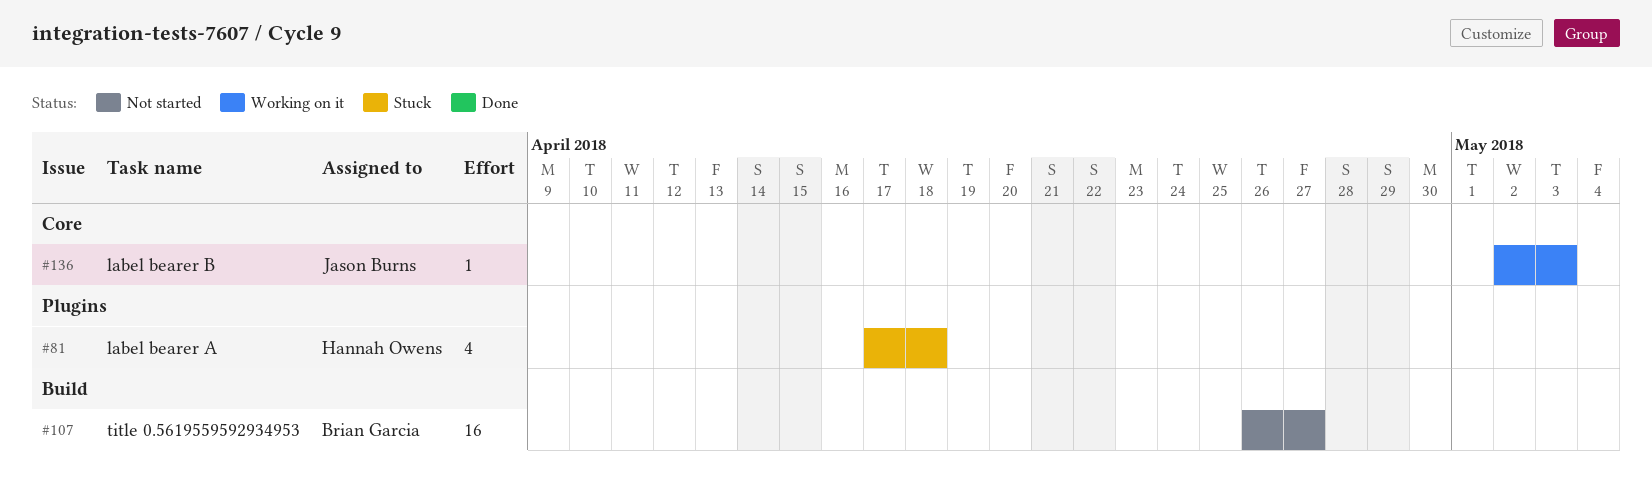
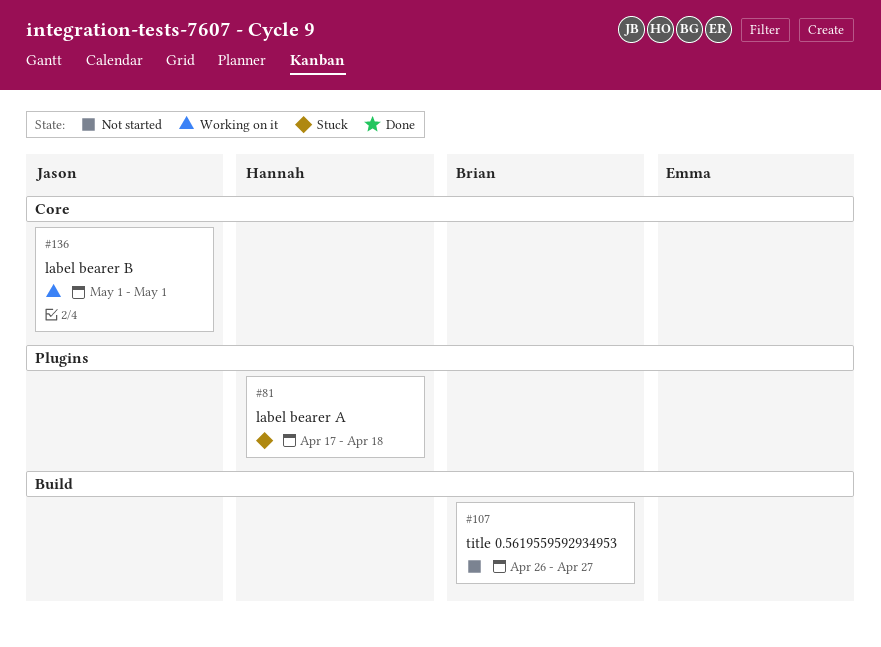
#136, start: May 2 -> May 1
#136, due: May 3 -> May 1

